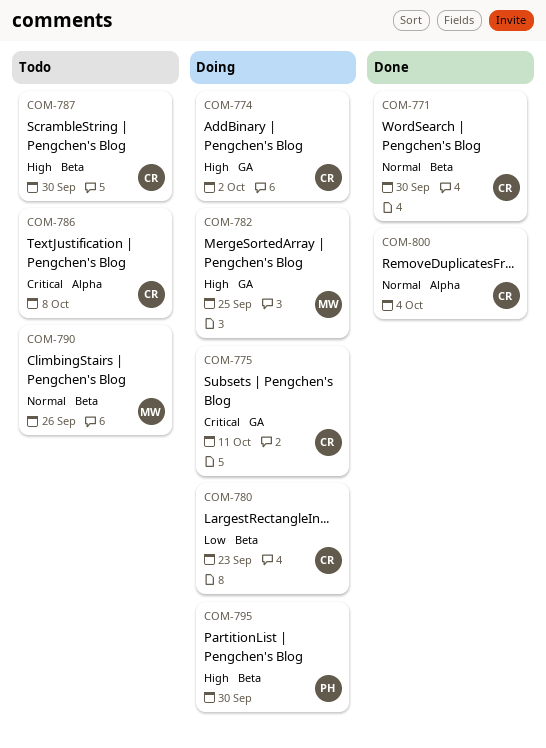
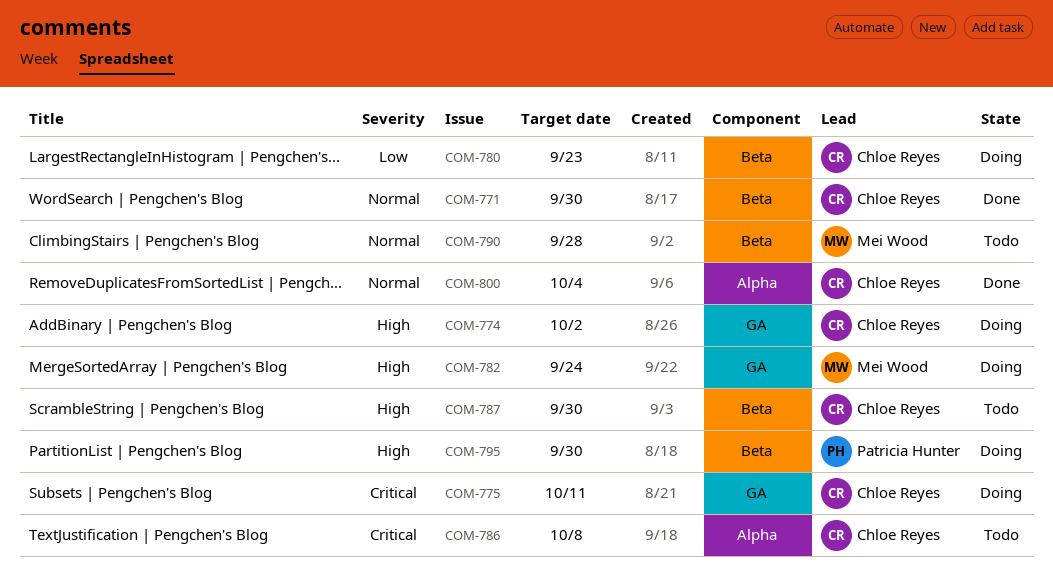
COM-782, due: Sep 25 -> Sep 24
COM-790, due: Sep 26 -> Sep 28

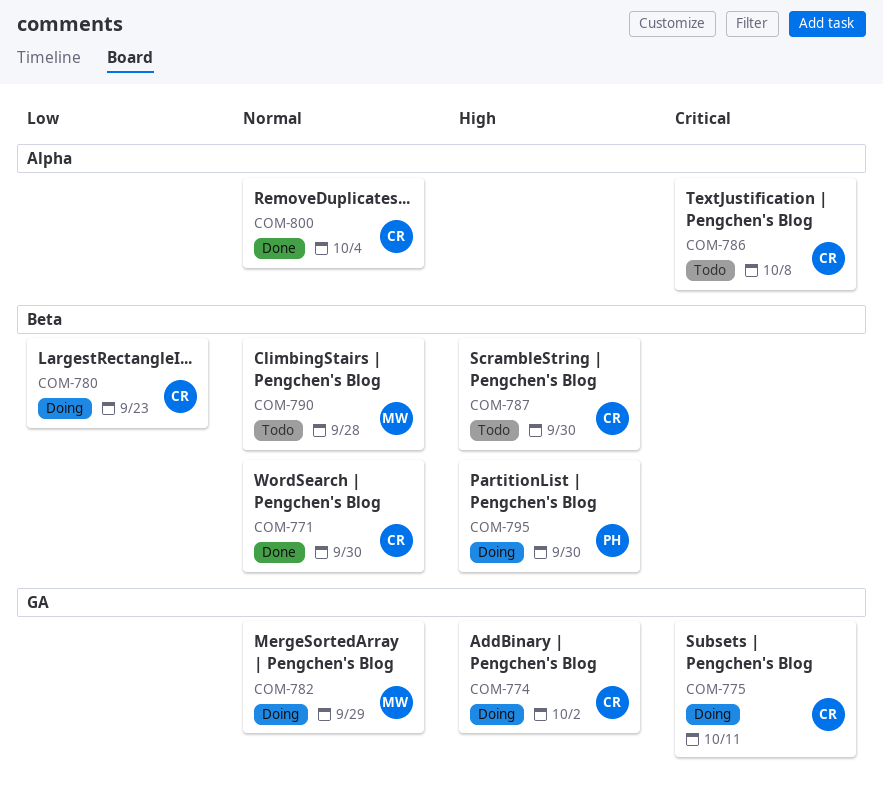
COM-782, priority: High -> Normal
COM-782, due: Sep 24 -> Sep 29

